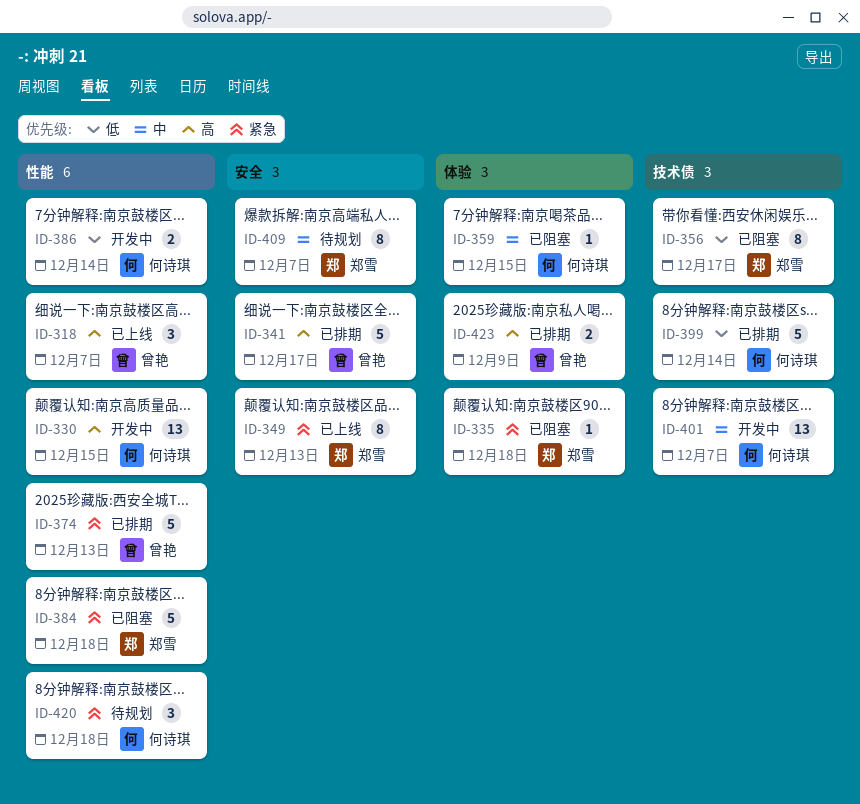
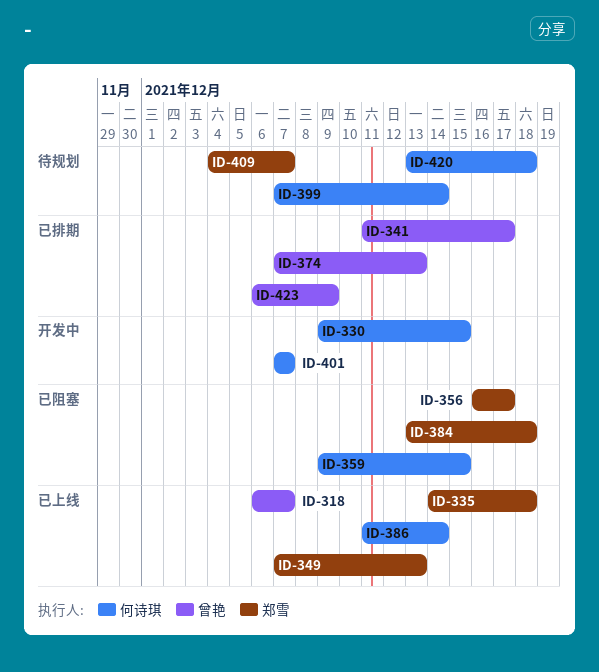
ID-335, status: 已阻塞 -> 已上线
ID-386, status: 开发中 -> 已上线
ID-399, status: 已排期 -> 待规划

